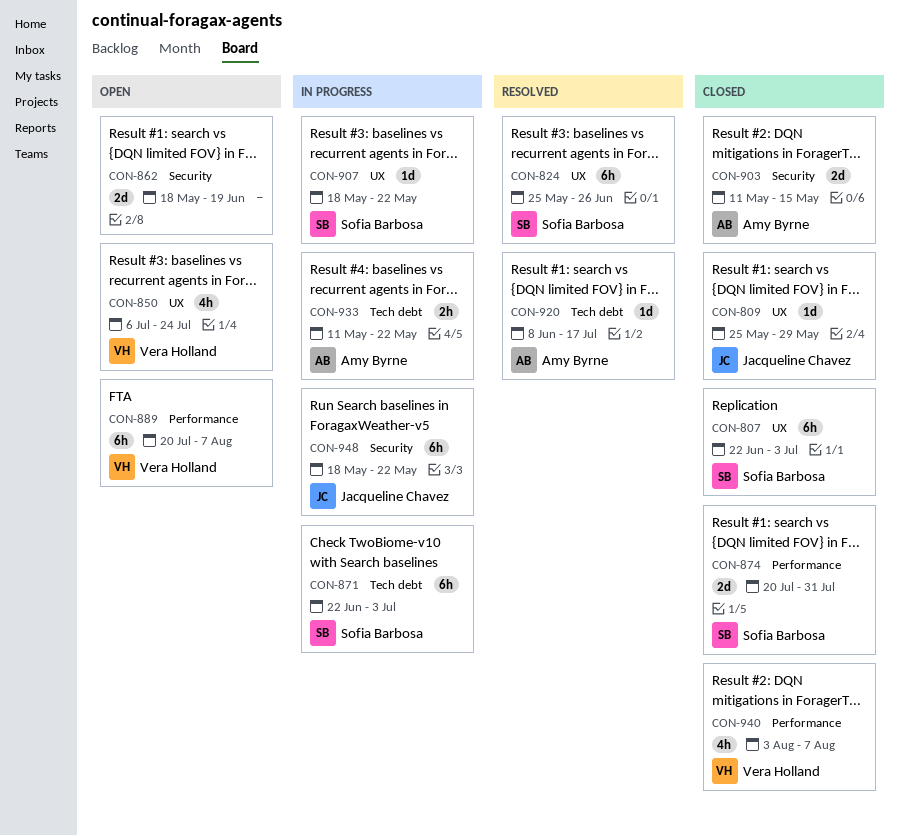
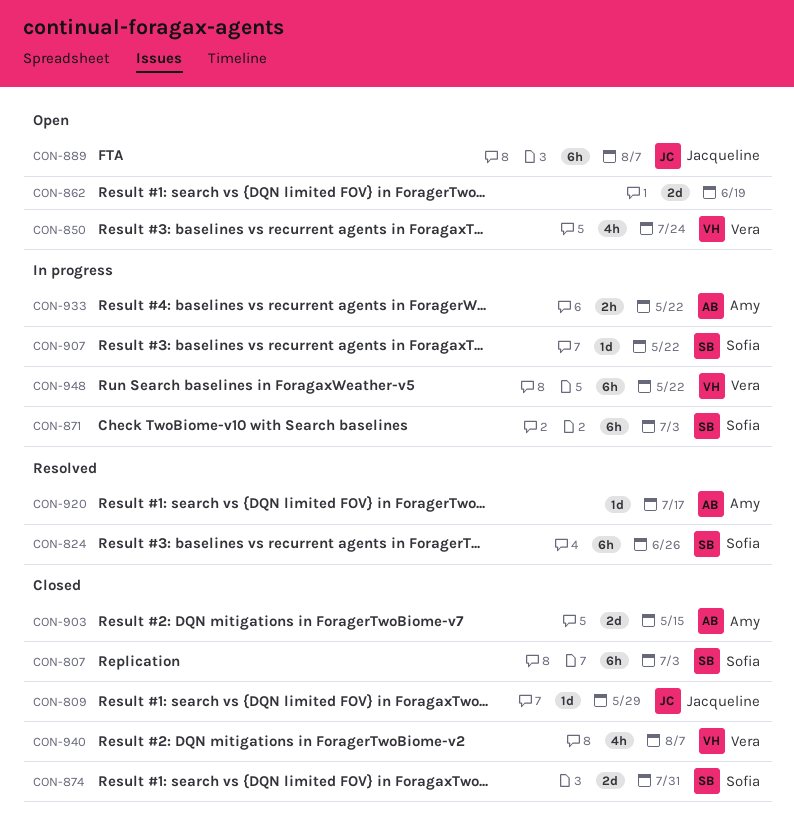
CON-889, owner: Vera Holland -> Jacqueline Chavez
CON-948, owner: Jacqueline Chavez -> Vera Holland

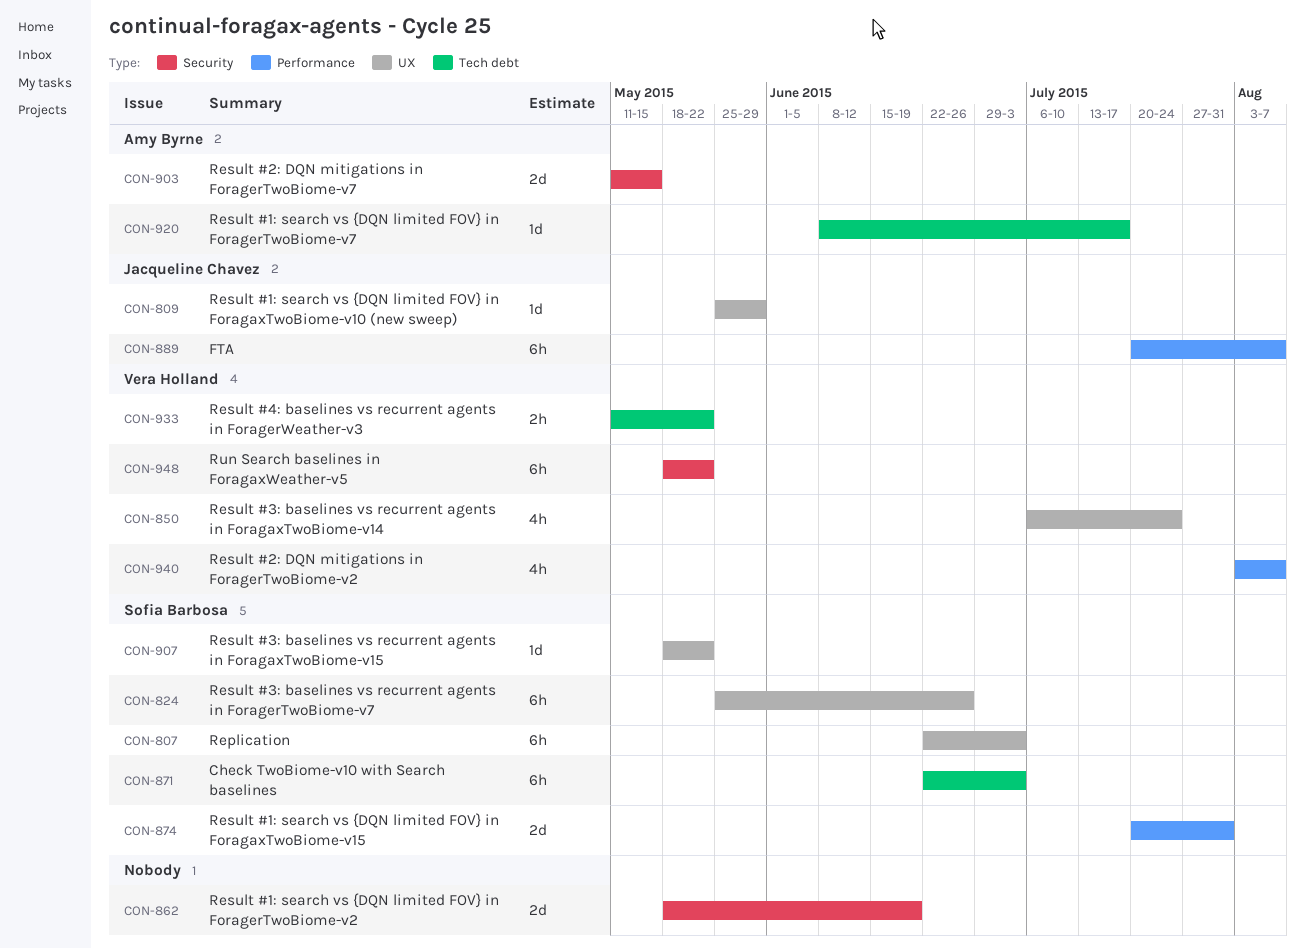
CON-933, owner: Amy Byrne -> Vera Holland

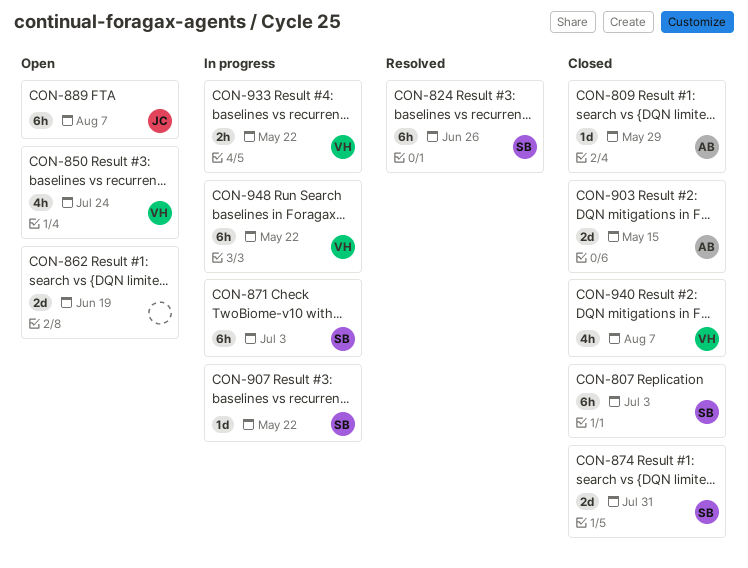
CON-809, owner: Jacqueline Chavez -> Amy Byrne
CON-920: present -> none

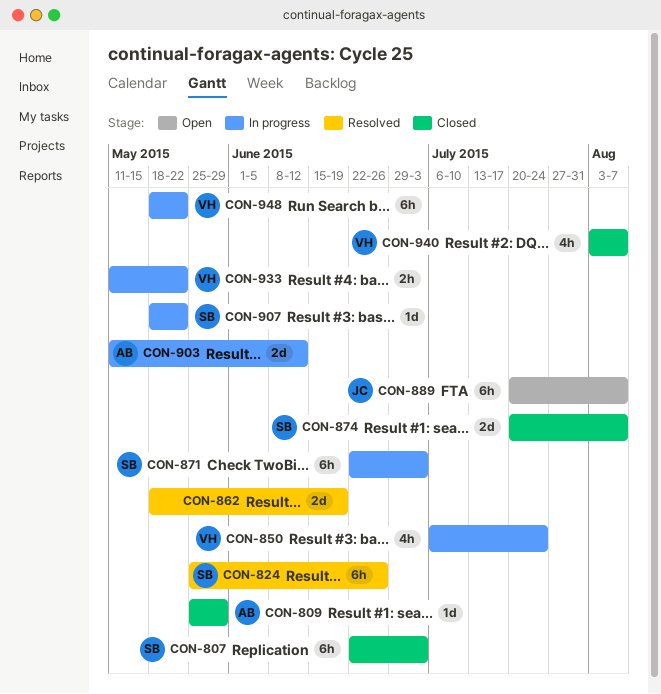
CON-850, status: Open -> In progress
CON-862, status: Open -> Resolved
CON-874, due: Jul 31 -> Aug 7
CON-903, status: Closed -> In progress
CON-903, due: May 15 -> Jun 12

